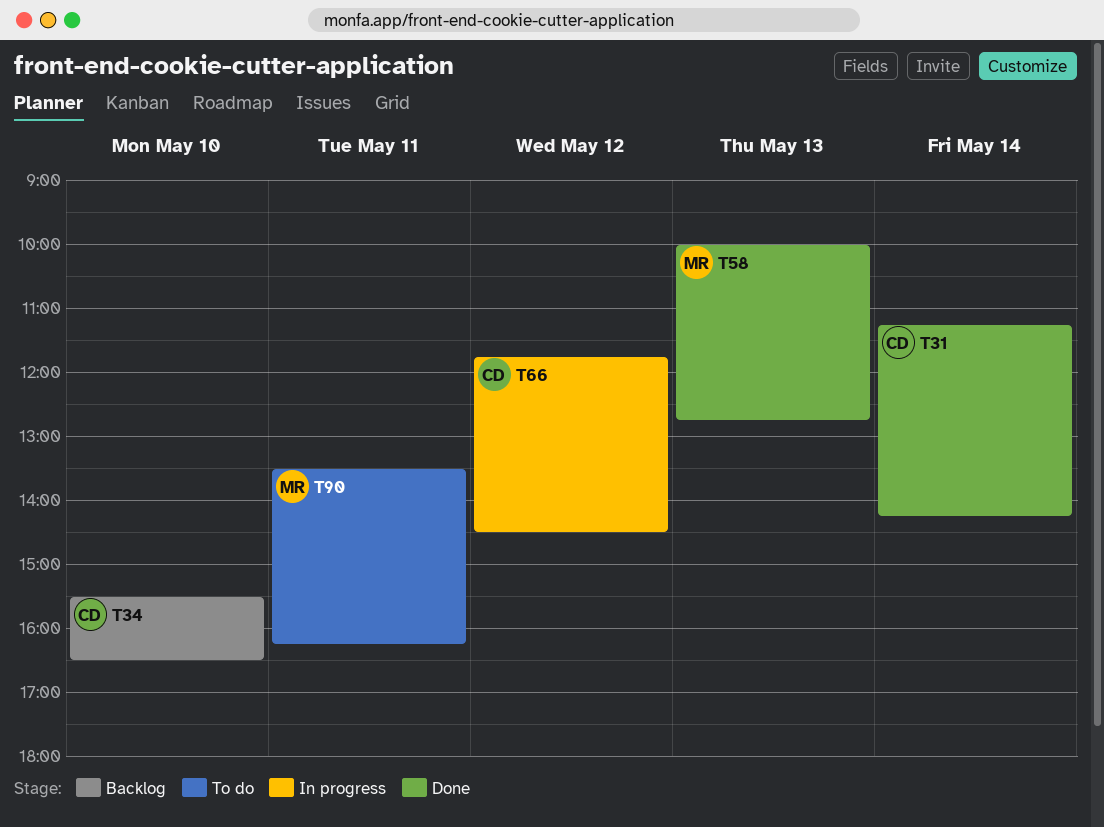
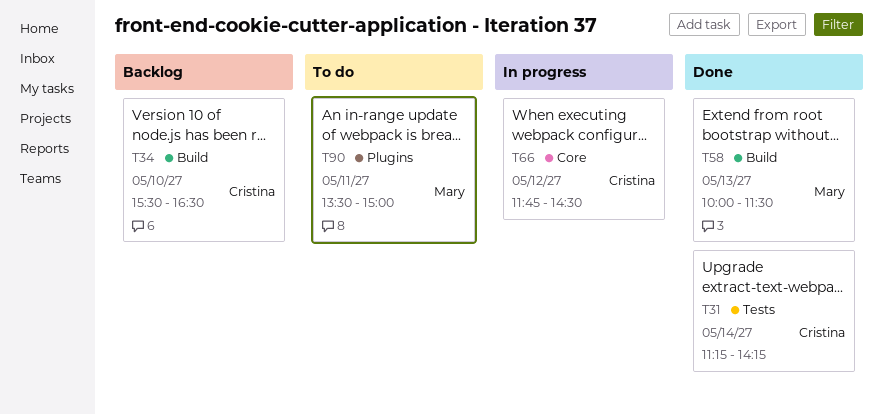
T58, ends: 12:45 -> 11:30
T90, ends: 16:15 -> 15:00

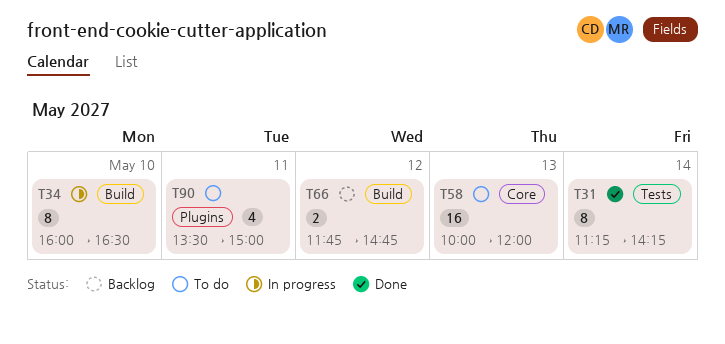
T34, status: Backlog -> In progress
T34, begins: 15:30 -> 16:00
T58, status: Done -> To do
T58, label: Build -> Core
T58, ends: 11:30 -> 12:00
T66, status: In progress -> Backlog
T66, label: Core -> Build
T66, ends: 14:30 -> 14:45

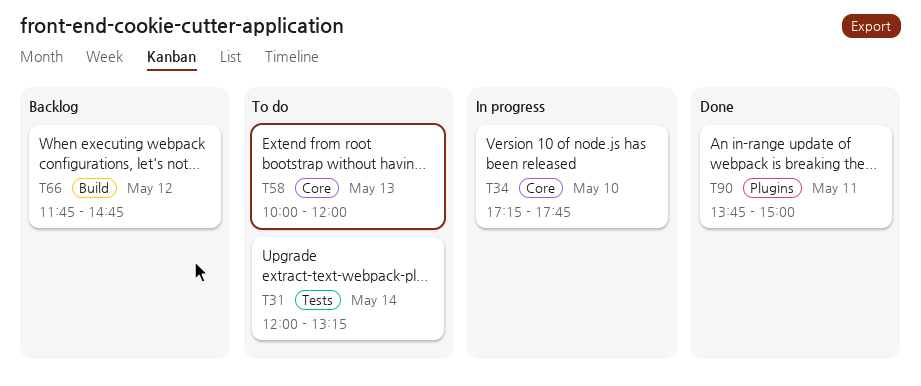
T31, status: Done -> To do
T31, begins: 11:15 -> 12:00
T31, ends: 14:15 -> 13:15
T34, label: Build -> Core
T34, begins: 16:00 -> 17:15
T34, ends: 16:30 -> 17:45
T90, status: To do -> Done
T90, begins: 13:30 -> 13:45

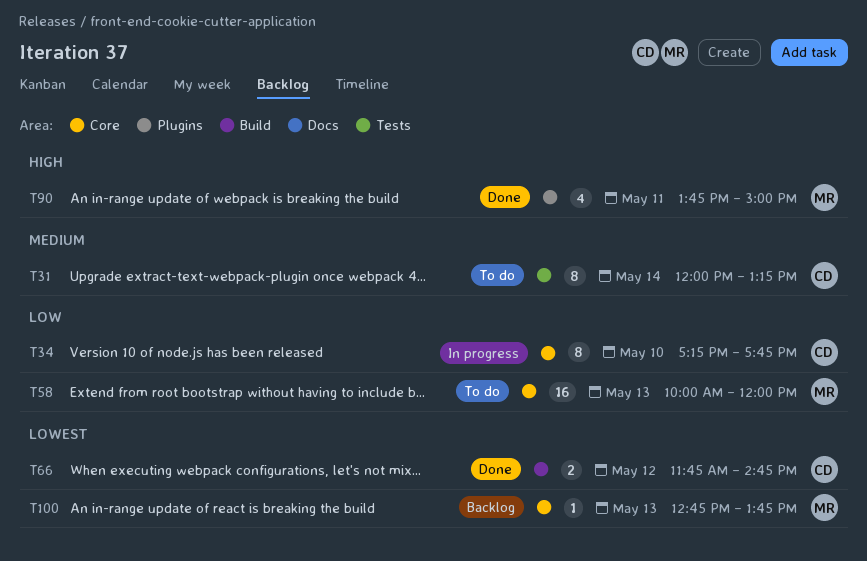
T66, status: Backlog -> Done
T100: none -> present

